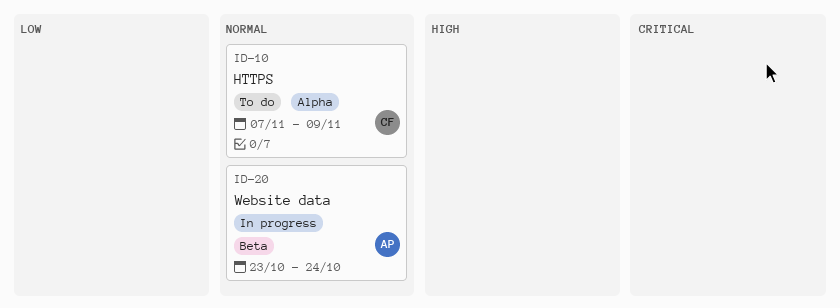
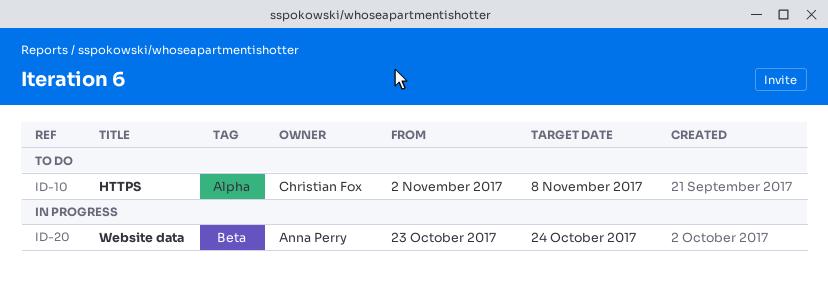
ID-10, start: Nov 7 -> Nov 2
ID-10, due: Nov 9 -> Nov 8

